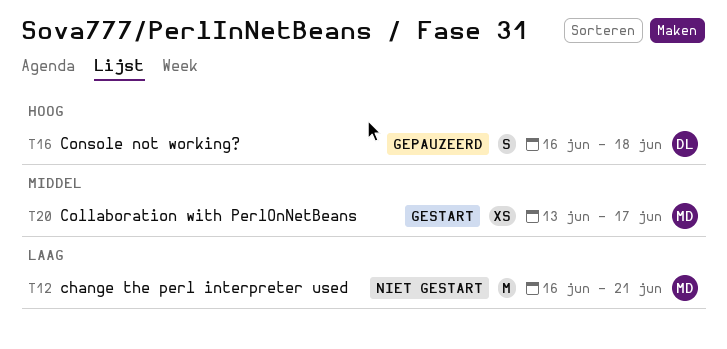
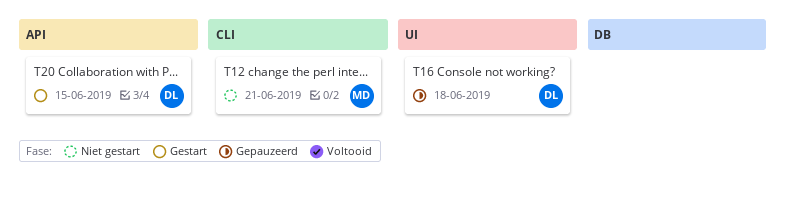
T20, owner: MD -> DL
T20, due: Jun 17 -> Jun 15

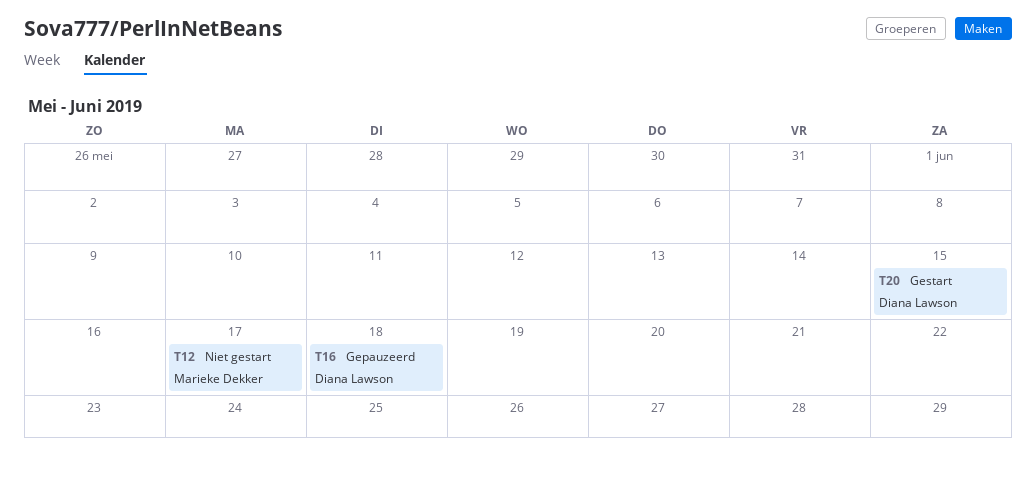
T12, due: Jun 21 -> Jun 17

